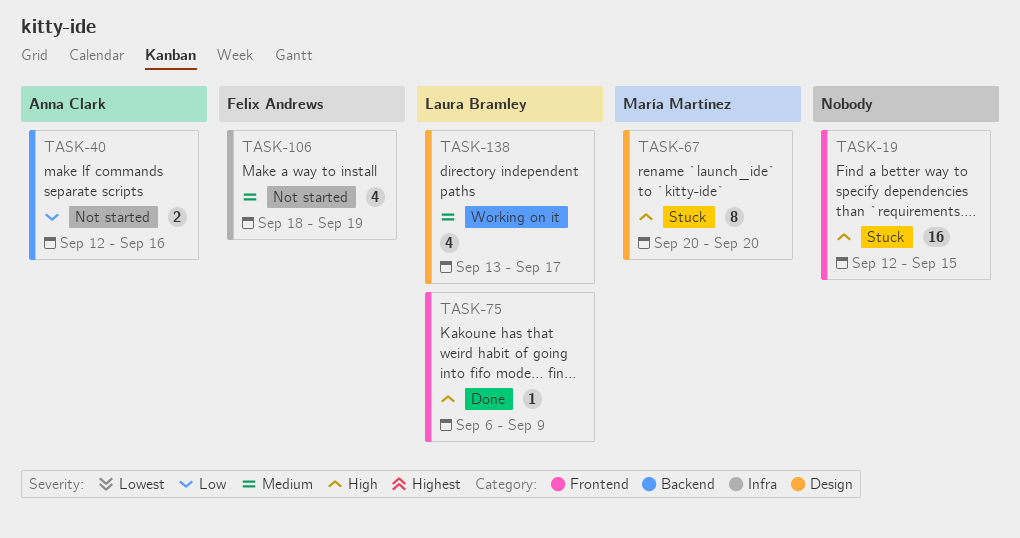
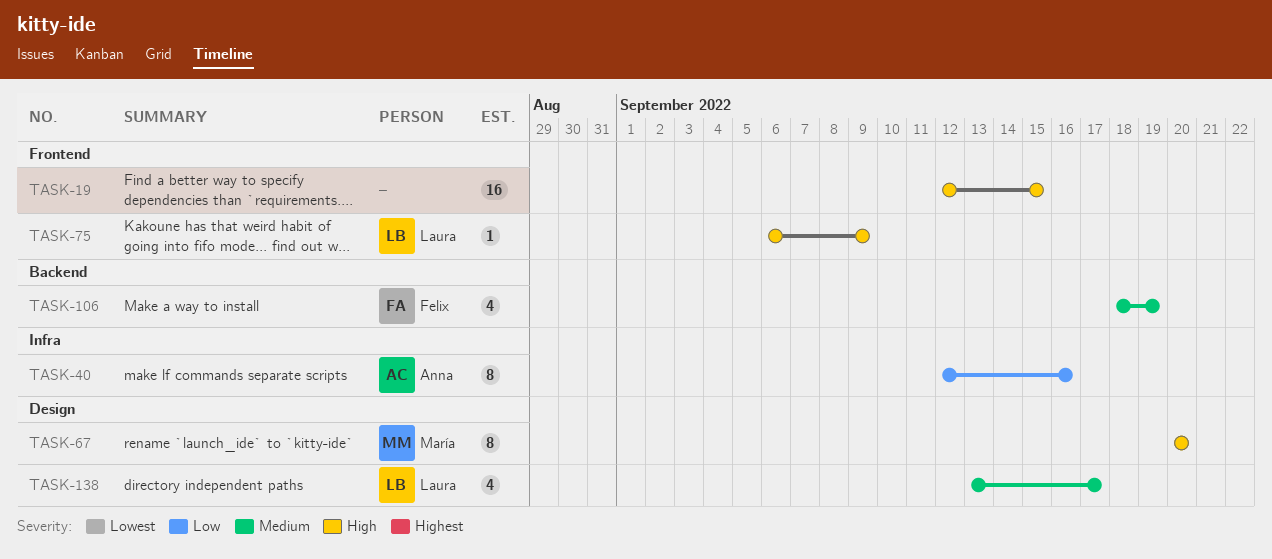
TASK-40, label: Backend -> Infra
TASK-40, estimate: 2 -> 8
TASK-106, label: Infra -> Backend

